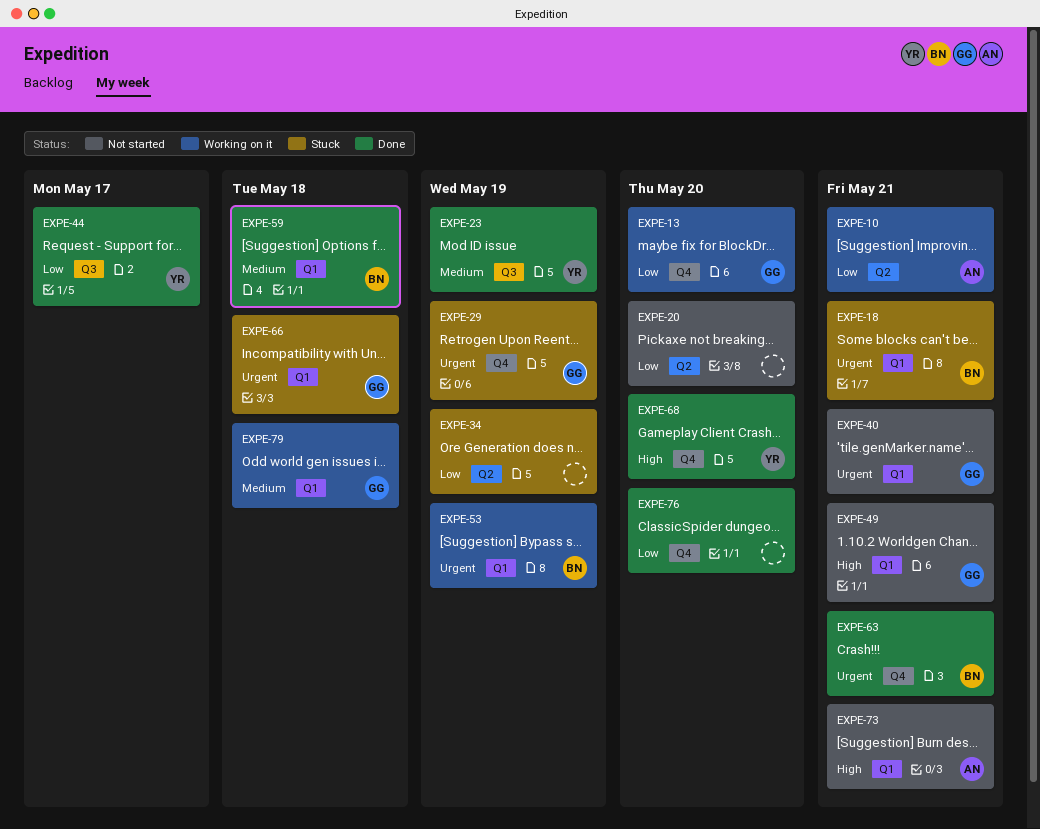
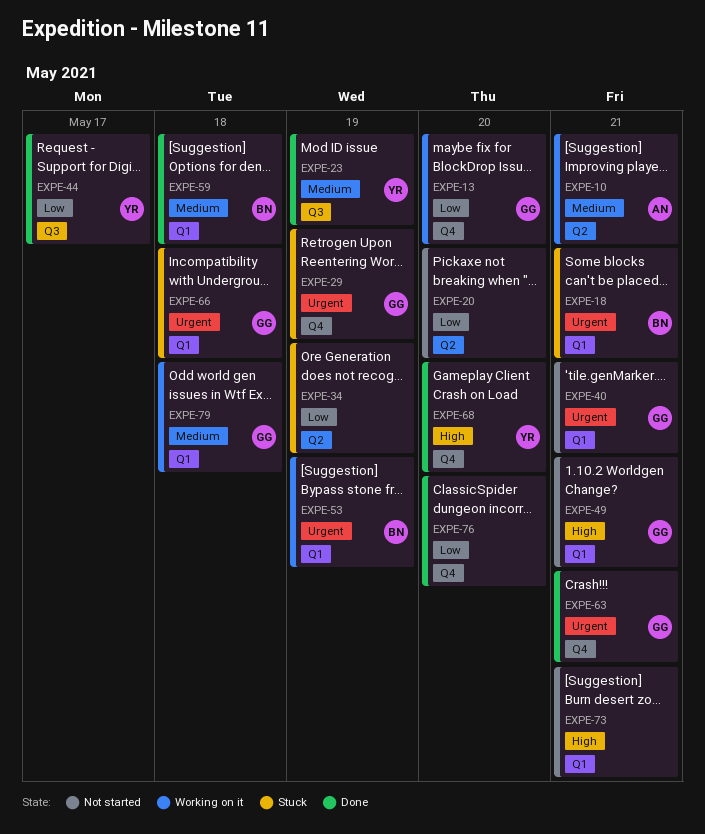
EXPE-10, priority: Low -> Medium
EXPE-63, owner: BN -> GG
EXPE-73, owner: AN -> none

